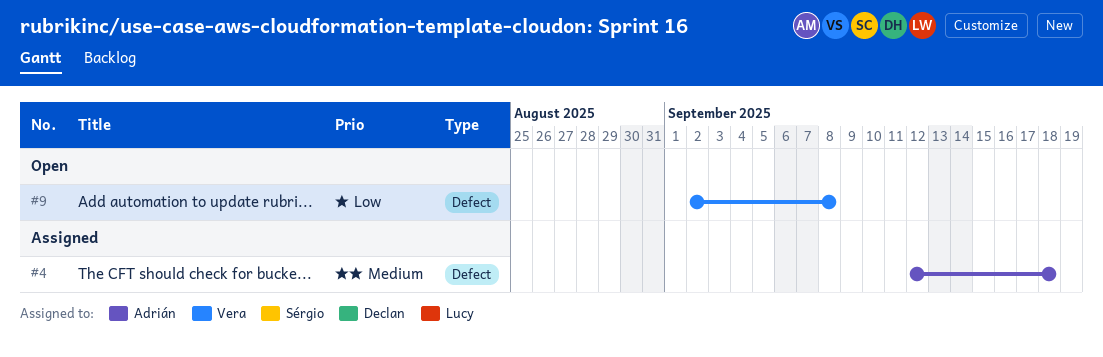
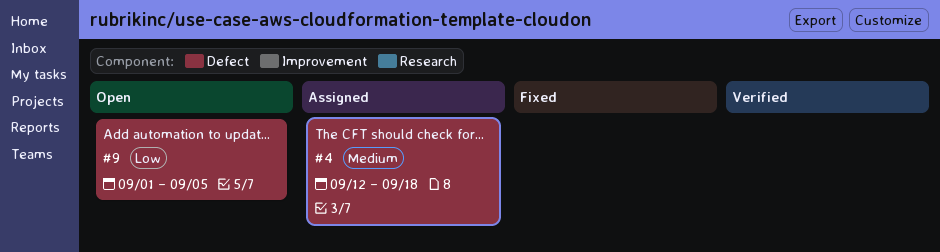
#9, start: Sep 2 -> Sep 1
#9, due: Sep 8 -> Sep 5

